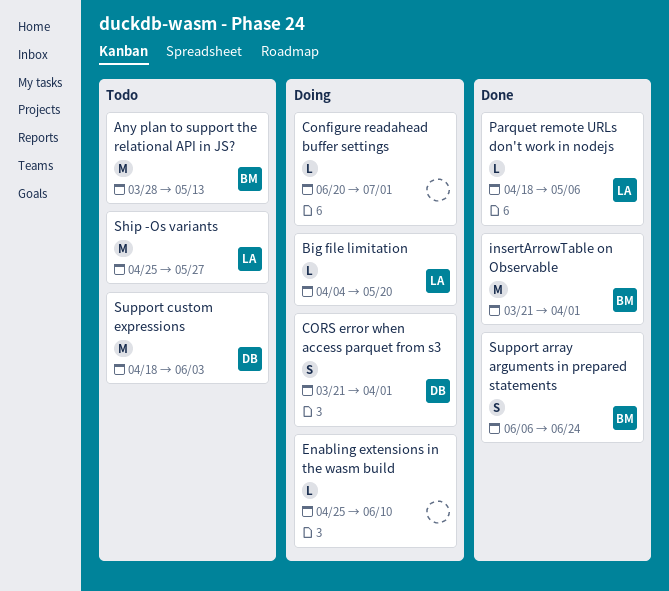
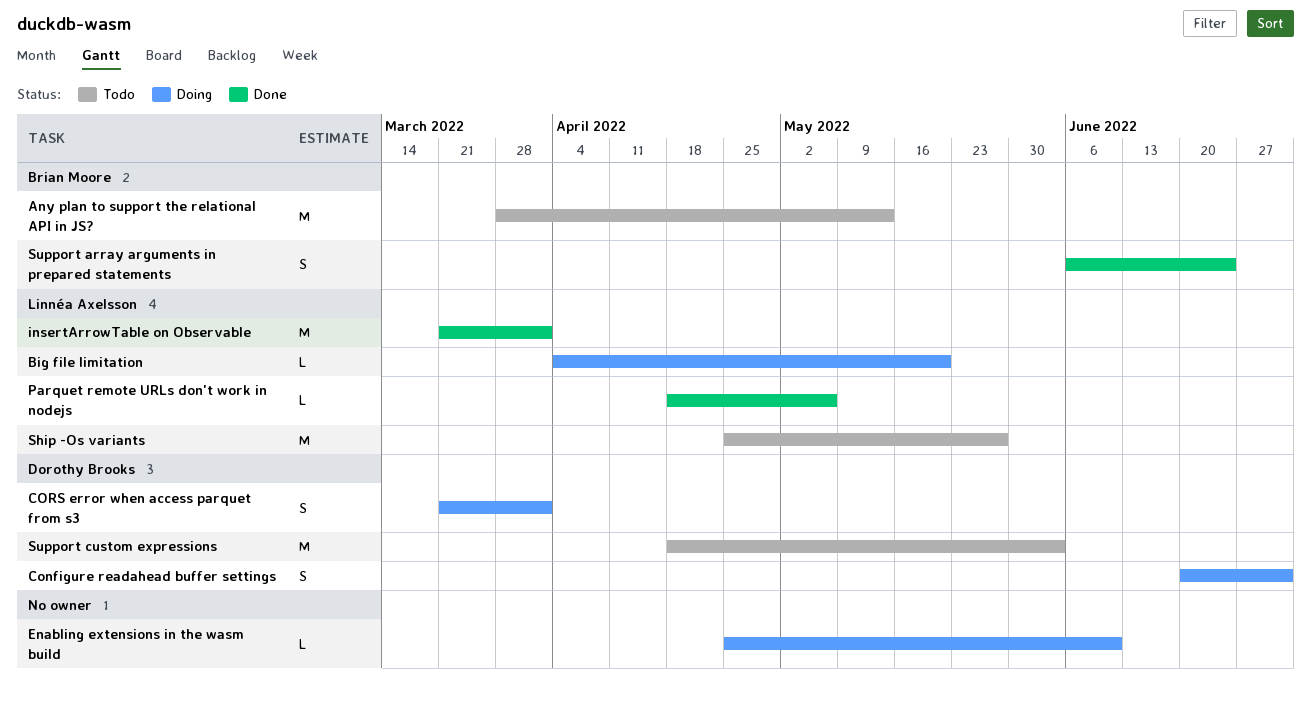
Configure readahead buffer settings, owner: none -> Dorothy Brooks
Configure readahead buffer settings, estimate: L -> S
insertArrowTable on Observable, owner: Brian Moore -> Linnéa Axelsson

